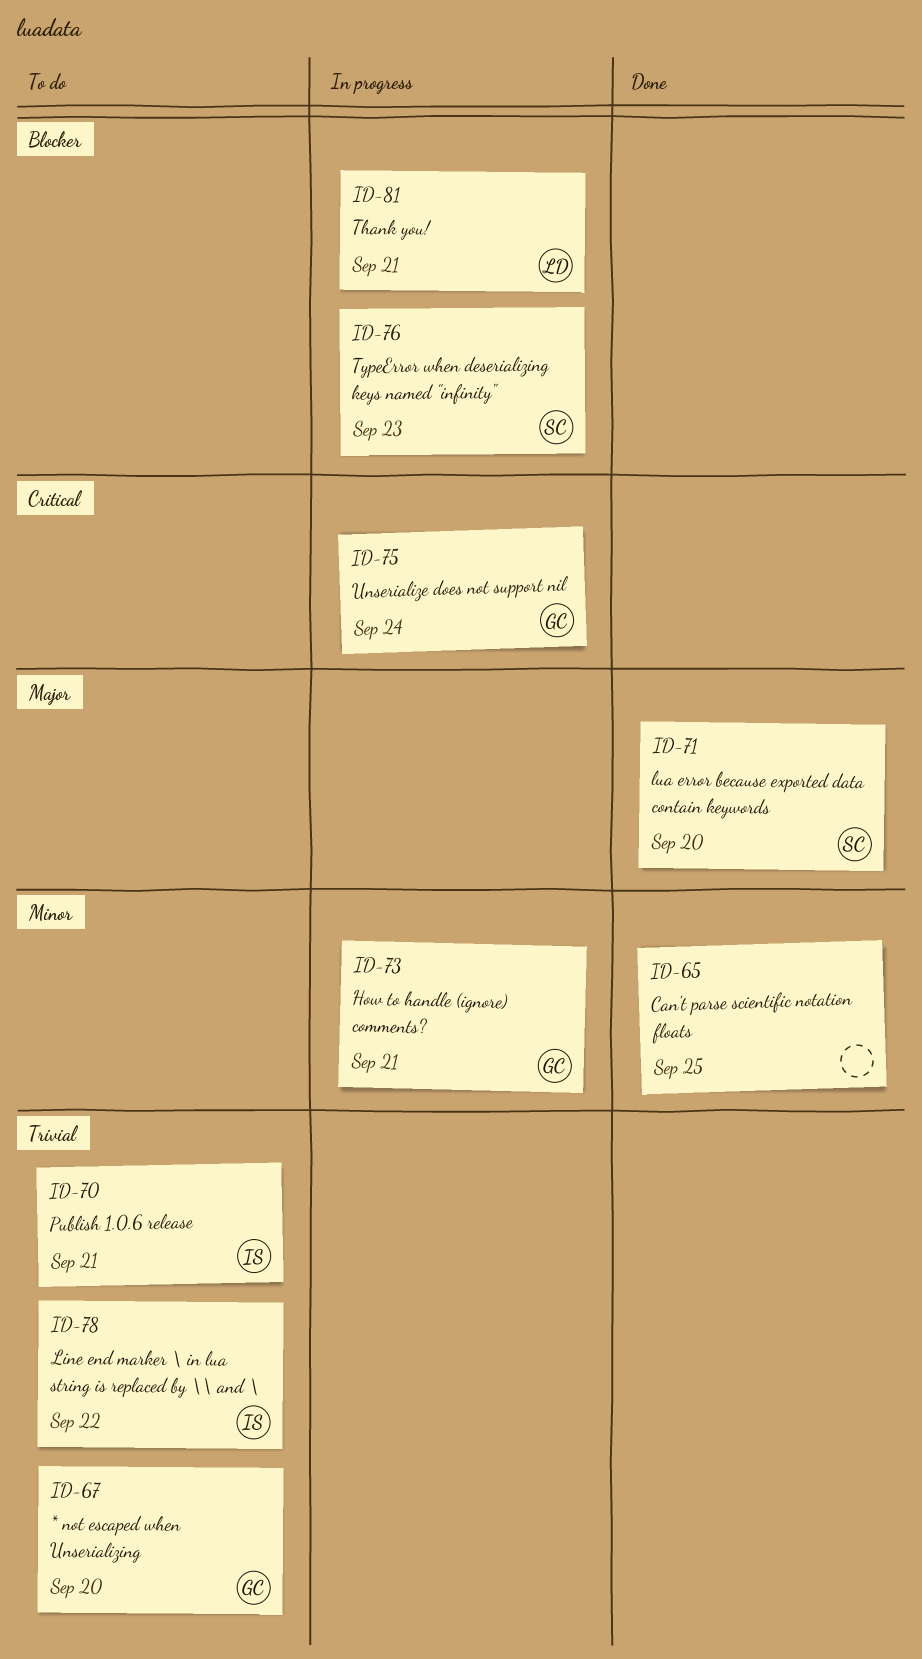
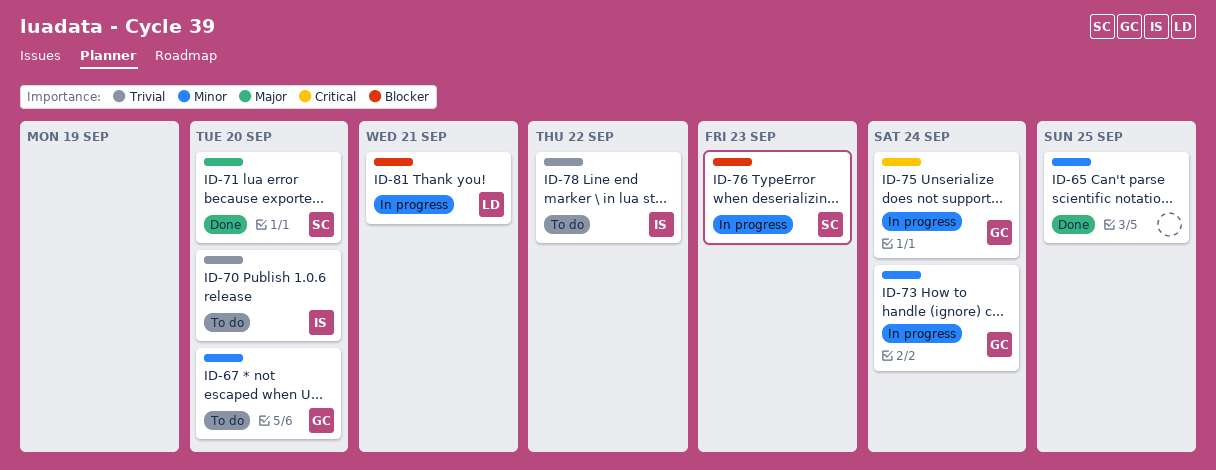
ID-67, priority: Trivial -> Minor
ID-70, due: Sep 21 -> Sep 20
ID-73, due: Sep 21 -> Sep 24

